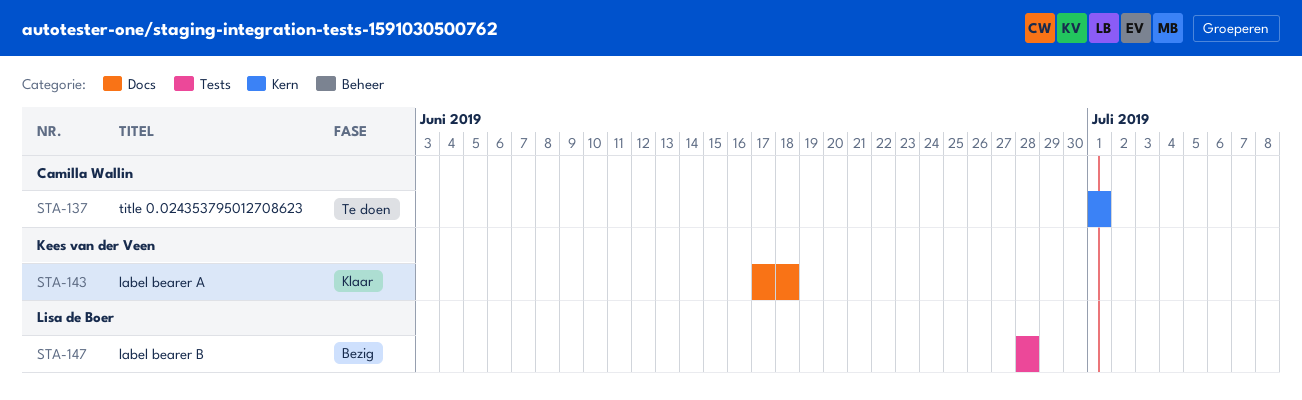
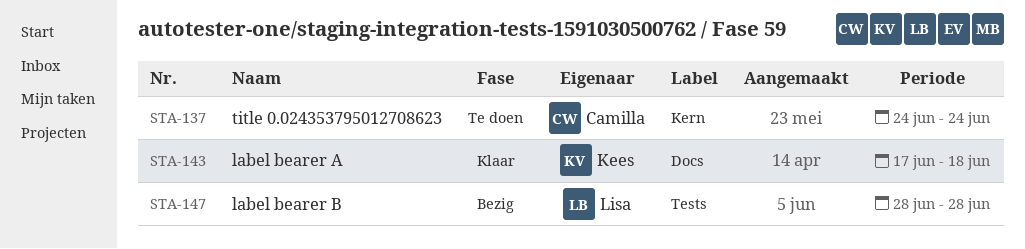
STA-137, start: Jul 1 -> Jun 24
STA-137, due: Jul 1 -> Jun 24

